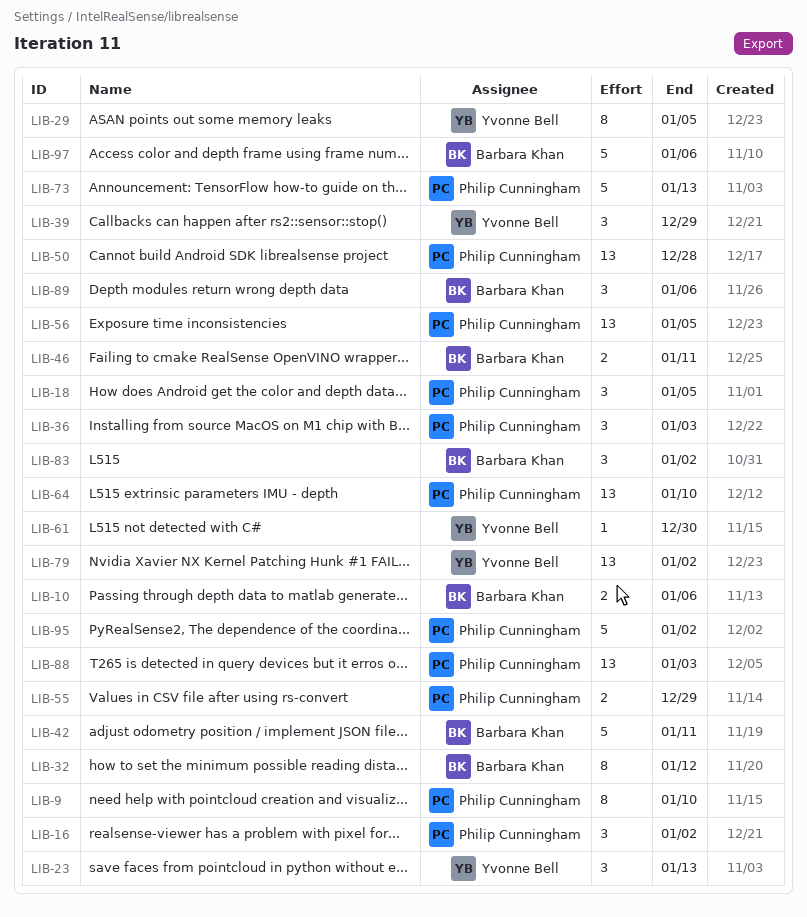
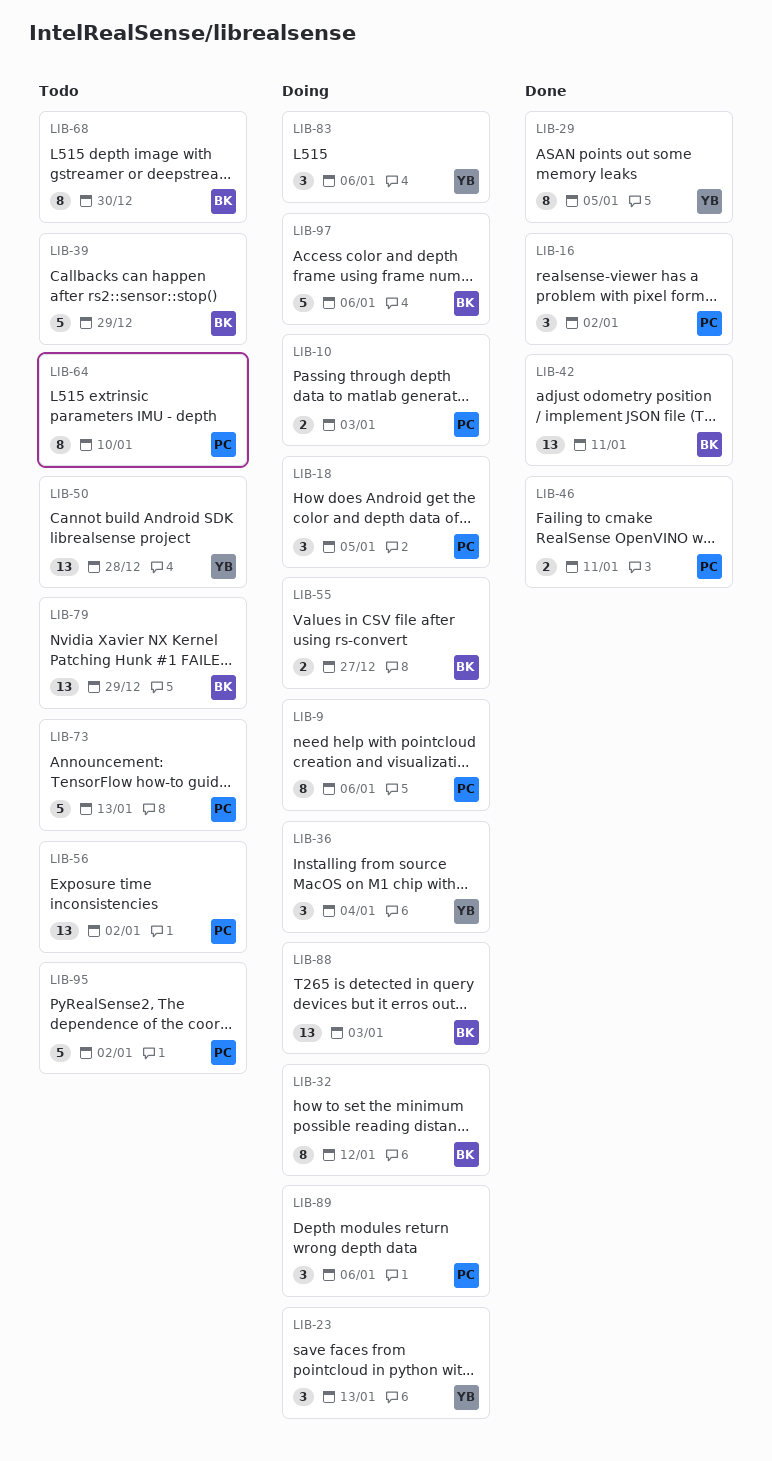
LIB-9, due: Jan 10 -> Jan 6
LIB-10, owner: Barbara Khan -> Philip Cunningham
LIB-10, due: Jan 6 -> Jan 3
LIB-36, owner: Philip Cunningham -> Yvonne Bell
LIB-36, due: Jan 3 -> Jan 4
LIB-39, owner: Yvonne Bell -> Barbara Khan
LIB-39, estimate: 3 -> 5
LIB-42, estimate: 5 -> 13
LIB-46, owner: Barbara Khan -> Philip Cunningham
LIB-50, owner: Philip Cunningham -> Yvonne Bell
LIB-55, owner: Philip Cunningham -> Barbara Khan
LIB-55, due: Dec 29 -> Dec 27
LIB-56, due: Jan 5 -> Jan 2
LIB-61: present -> none
LIB-64, estimate: 13 -> 8
LIB-68: none -> present
LIB-79, owner: Yvonne Bell -> Barbara Khan
LIB-79, due: Jan 2 -> Dec 29
LIB-83, owner: Barbara Khan -> Yvonne Bell
LIB-83, due: Jan 2 -> Jan 6
LIB-88, owner: Philip Cunningham -> Barbara Khan
LIB-89, owner: Barbara Khan -> Philip Cunningham

